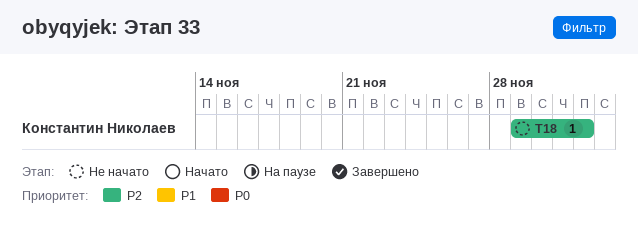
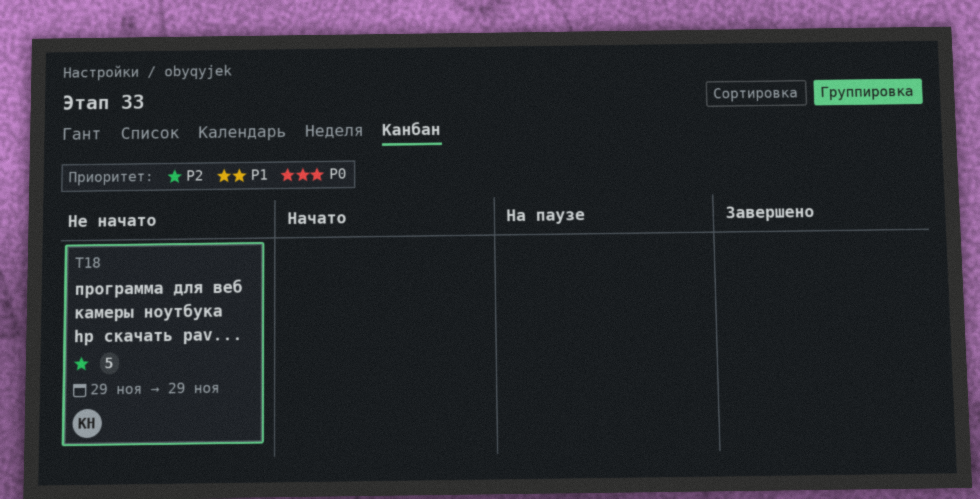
T18, estimate: 1 -> 5
T18, due: Dec 2 -> Nov 29

